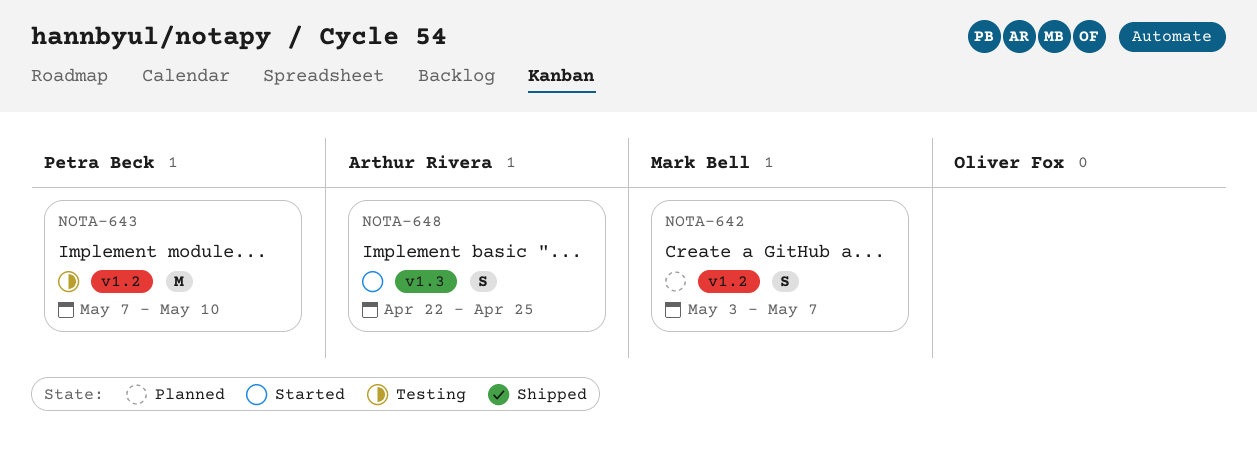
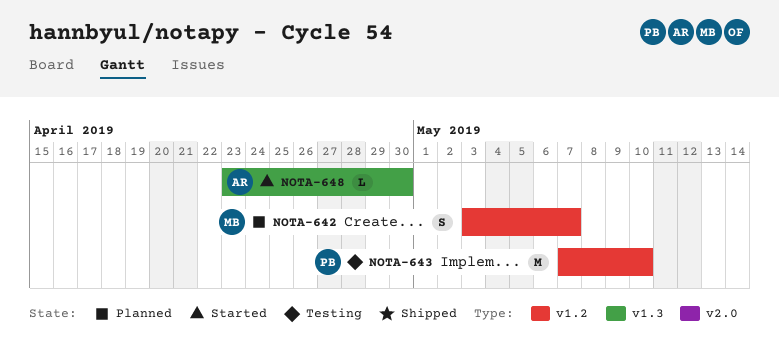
NOTA-648, estimate: S -> L
NOTA-648, start: Apr 22 -> Apr 23
NOTA-648, due: Apr 25 -> Apr 30

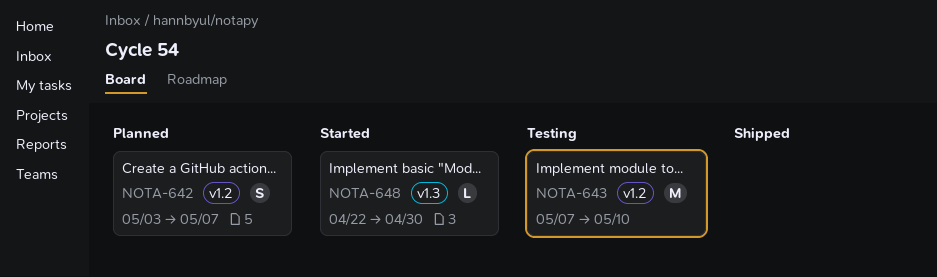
NOTA-648, start: Apr 23 -> Apr 22

